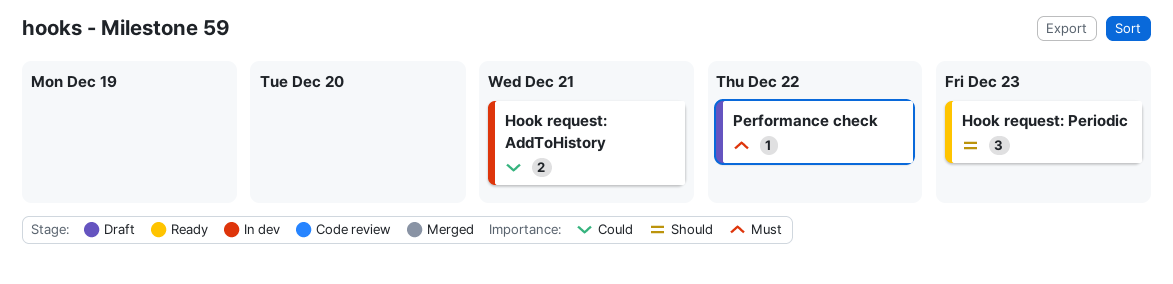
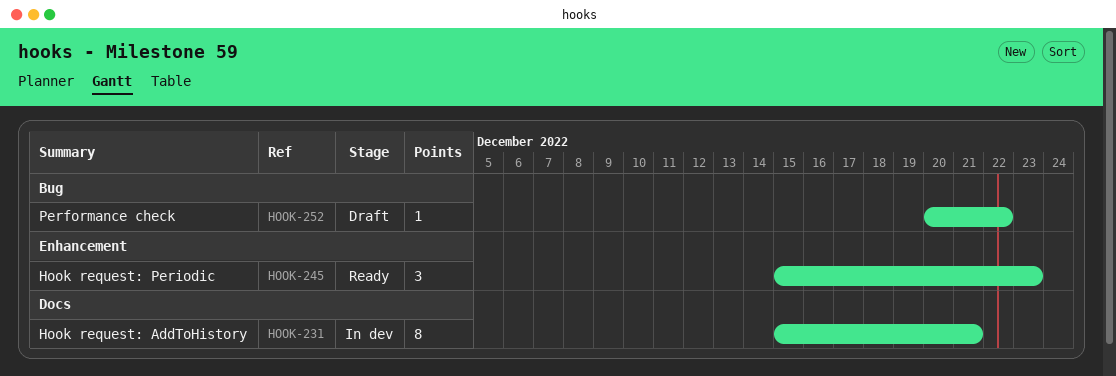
Hook request: AddToHistory, estimate: 2 -> 8

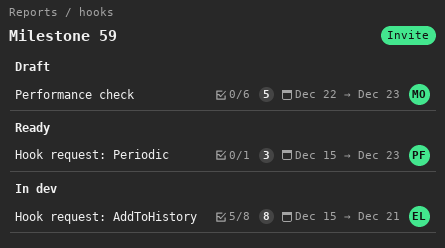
Performance check, estimate: 1 -> 5
Performance check, start: Dec 20 -> Dec 22
Performance check, due: Dec 22 -> Dec 23

